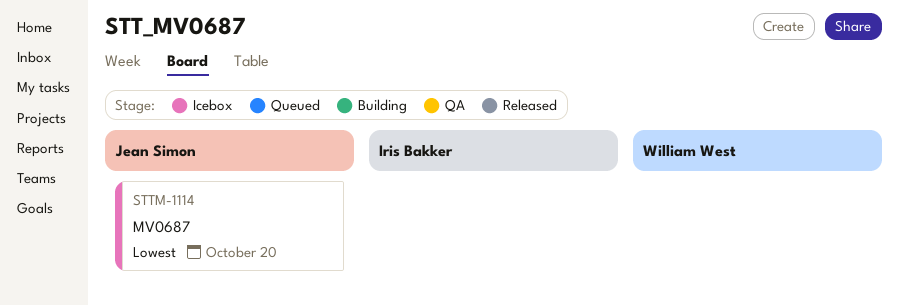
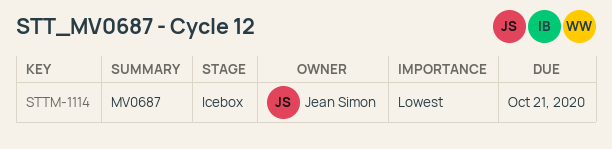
STTM-1114, due: Oct 20 -> Oct 21

